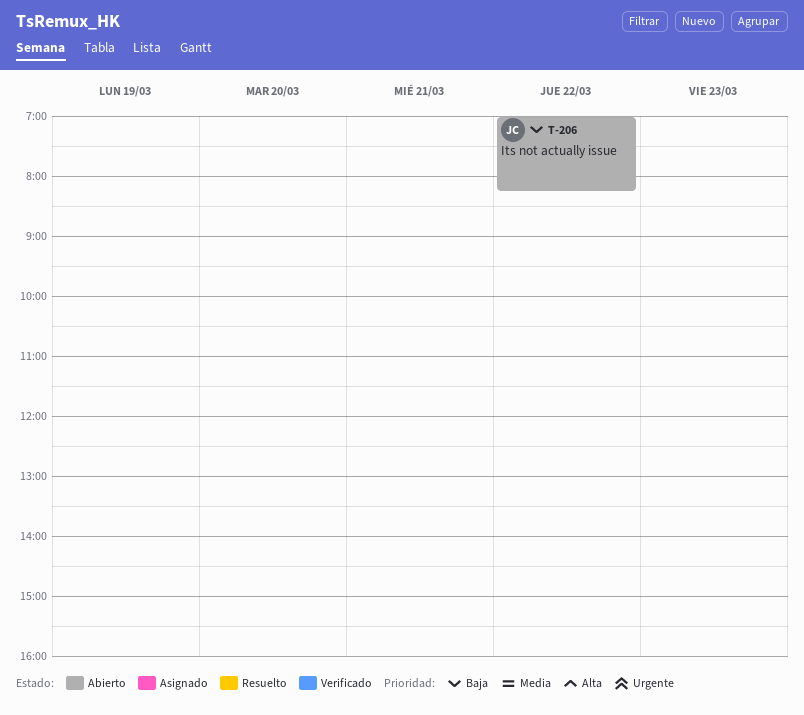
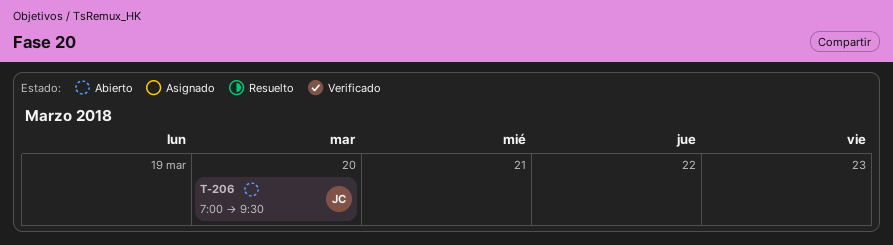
T-206, day: Mar 22 -> Mar 20
T-206, ends: 08:15 -> 09:30

